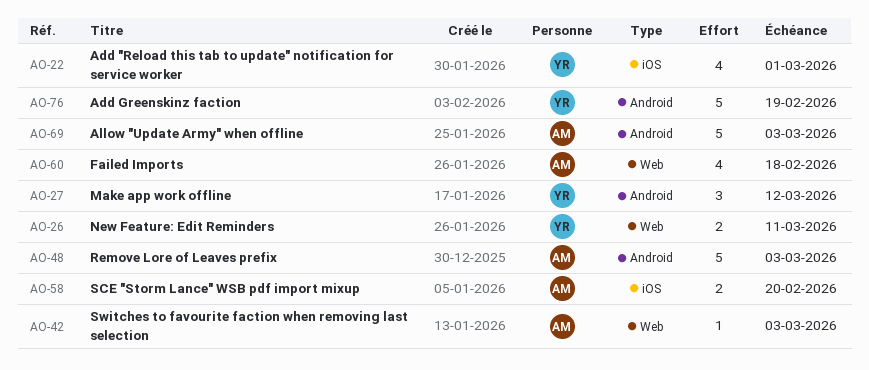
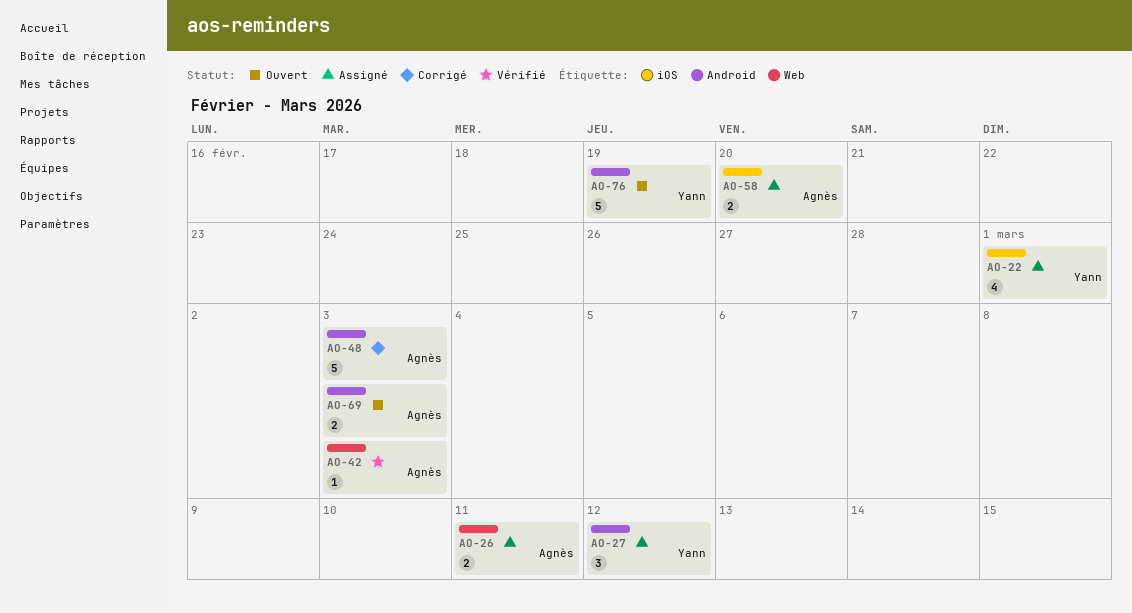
AO-26, owner: Yann -> Agnès
AO-60: present -> none
AO-69, estimate: 5 -> 2

